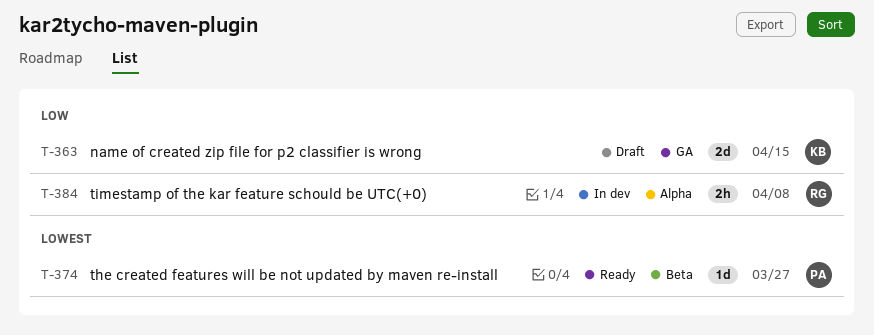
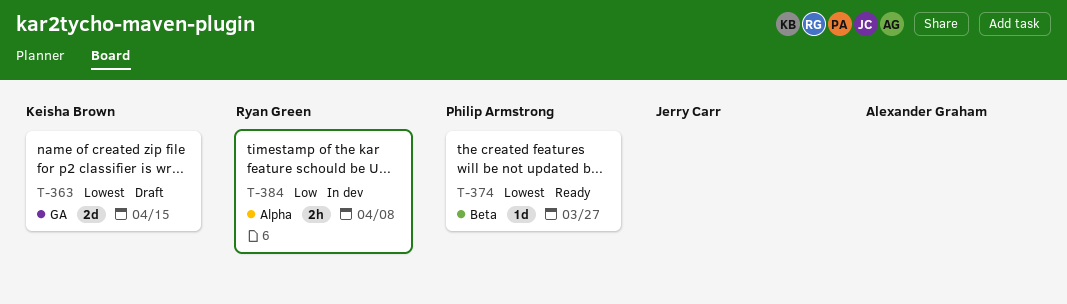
T-363, priority: Low -> Lowest

